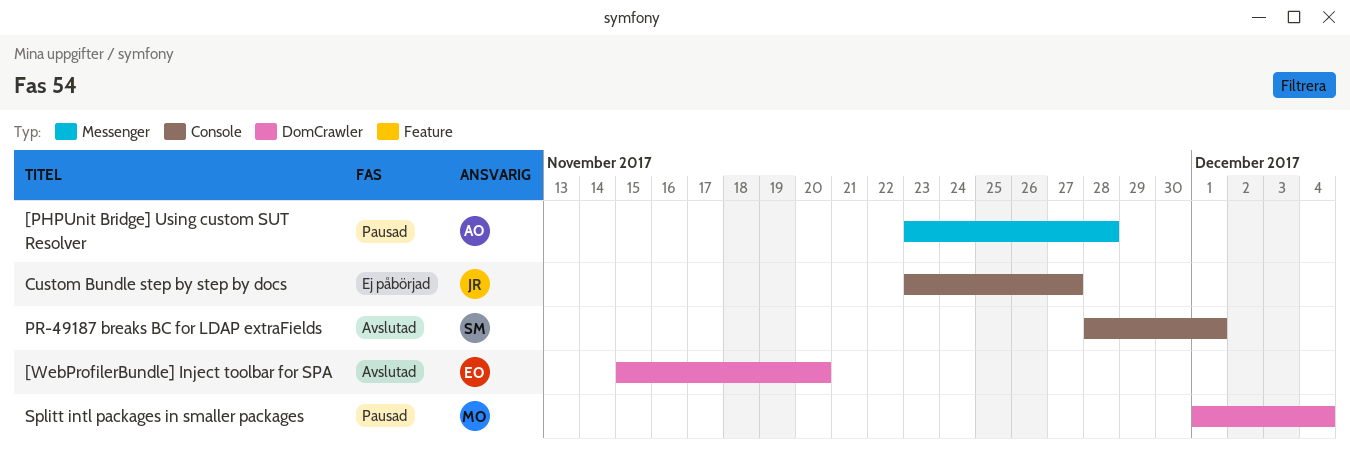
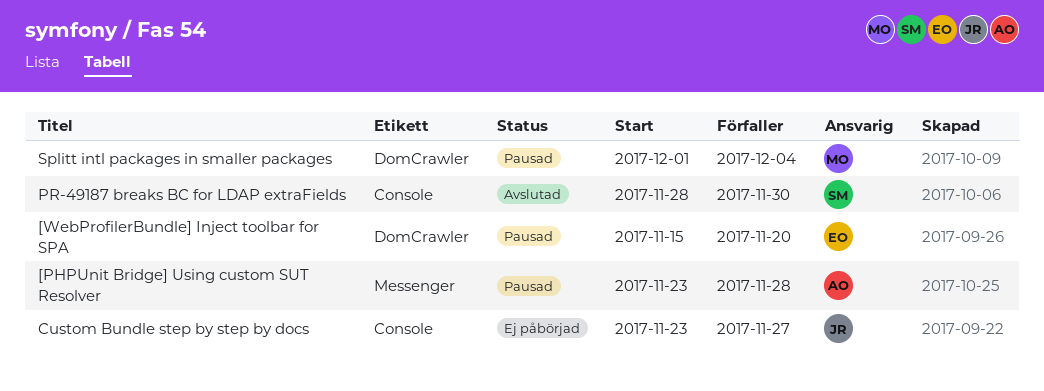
[WebProfilerBundle] Inject toolbar for SPA, status: Avslutad -> Pausad
PR-49187 breaks BC for LDAP extraFields, due: Dec 1 -> Nov 30

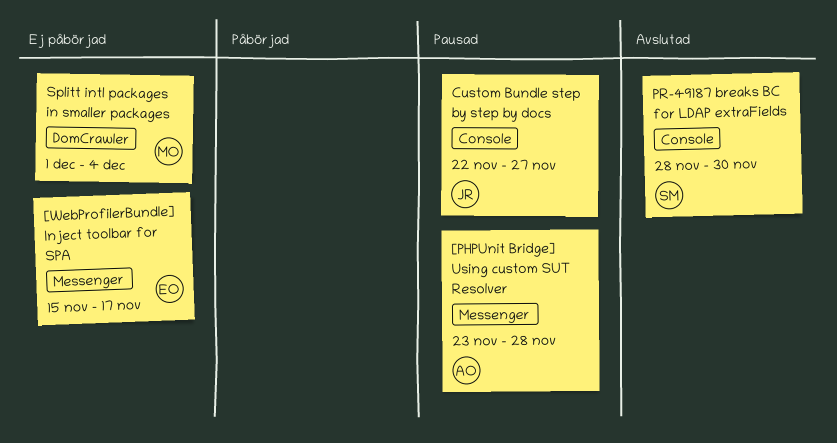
[WebProfilerBundle] Inject toolbar for SPA, status: Pausad -> Ej påbörjad
[WebProfilerBundle] Inject toolbar for SPA, label: DomCrawler -> Messenger
[WebProfilerBundle] Inject toolbar for SPA, due: Nov 20 -> Nov 17
Custom Bundle step by step by docs, status: Ej påbörjad -> Pausad
Custom Bundle step by step by docs, start: Nov 23 -> Nov 22
Splitt intl packages in smaller packages, status: Pausad -> Ej påbörjad

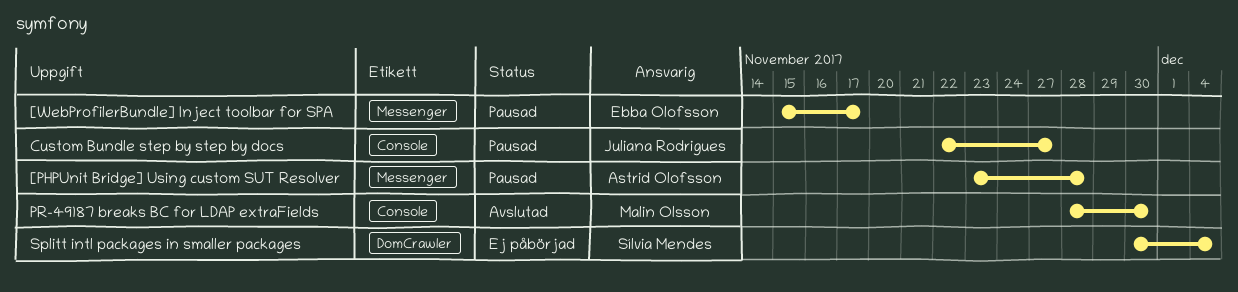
[WebProfilerBundle] Inject toolbar for SPA, status: Ej påbörjad -> Pausad
PR-49187 breaks BC for LDAP extraFields, owner: Sílvia Mendes -> Malin Olsson
Splitt intl packages in smaller packages, owner: Malin Olsson -> Sílvia Mendes
Splitt intl packages in smaller packages, start: Dec 1 -> Nov 30

